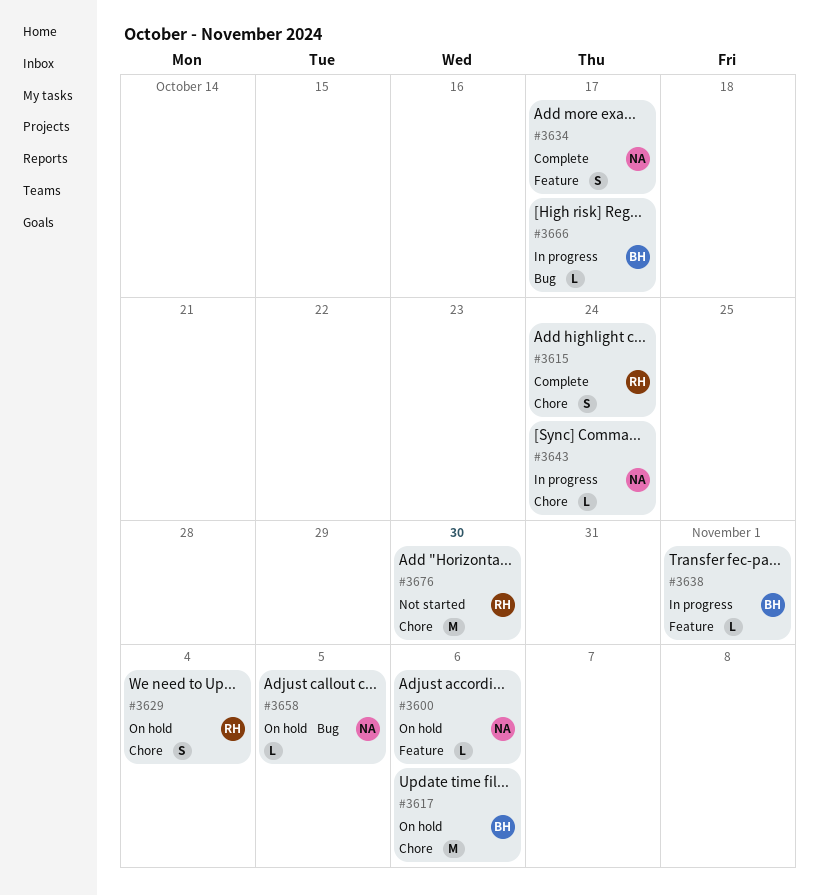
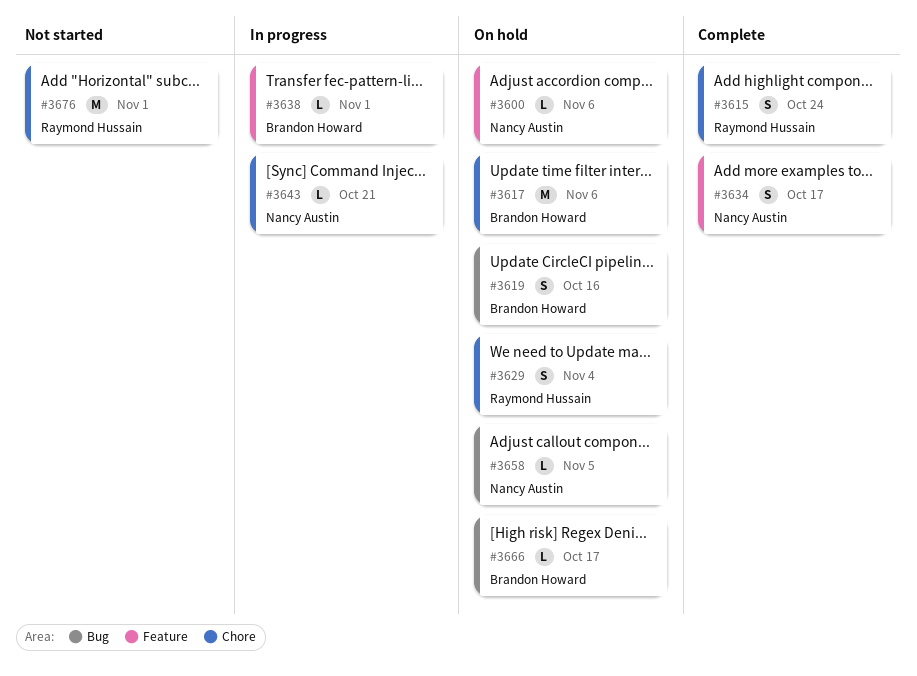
#3619: none -> present
#3643, due: Oct 24 -> Oct 21
#3666, status: In progress -> On hold
#3676, due: Oct 30 -> Nov 1

